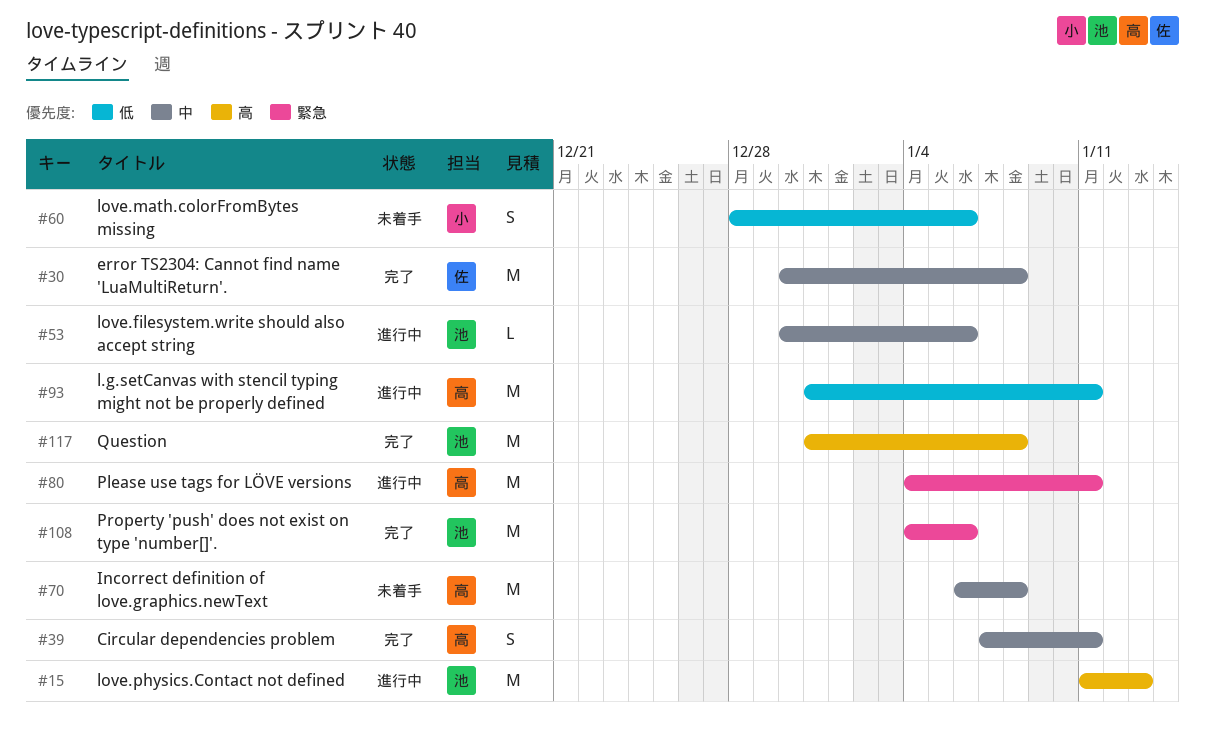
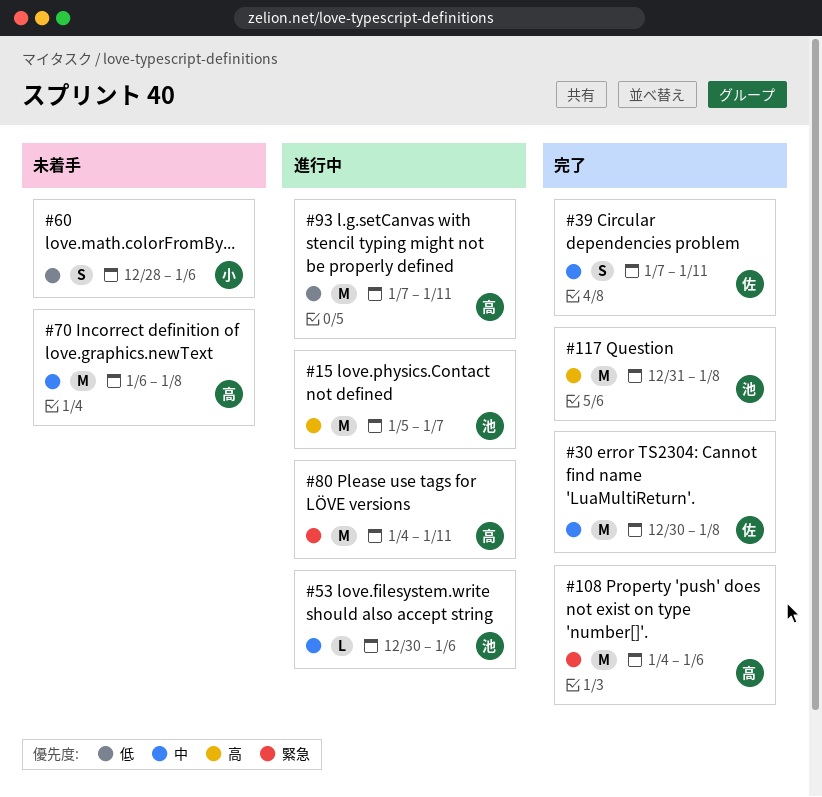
#15, start: Jan 11 -> Jan 5
#15, due: Jan 13 -> Jan 7
#39, owner: 高 -> 佐
#93, start: Dec 31 -> Jan 7
#108, owner: 池 -> 高

